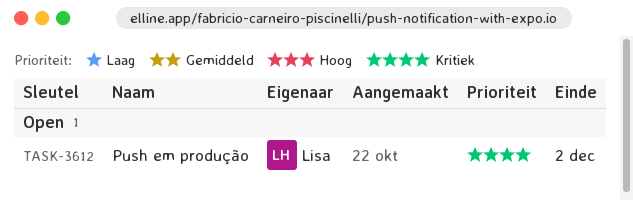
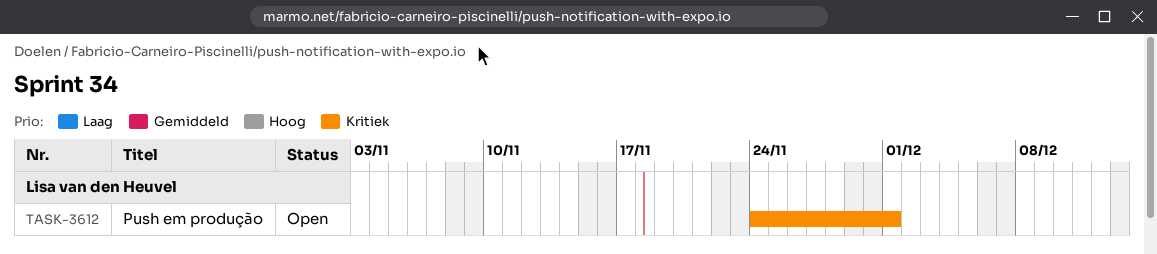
TASK-3612, due: Dec 2 -> Dec 1

